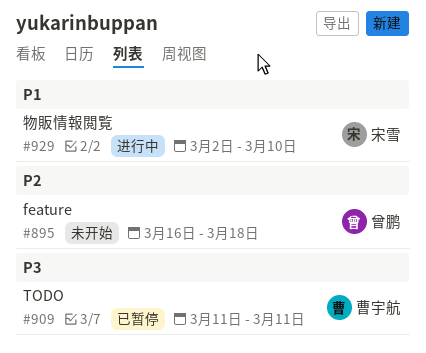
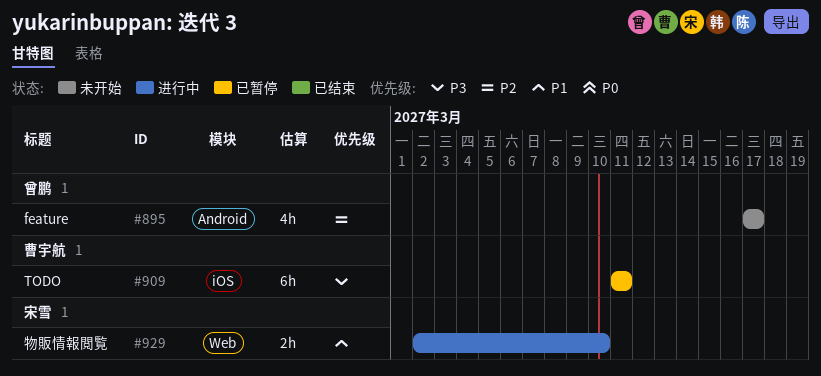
#895, start: Mar 16 -> Mar 17
#895, due: Mar 18 -> Mar 17

